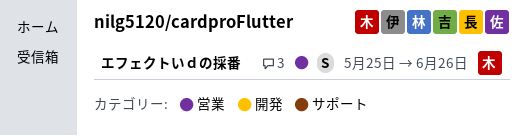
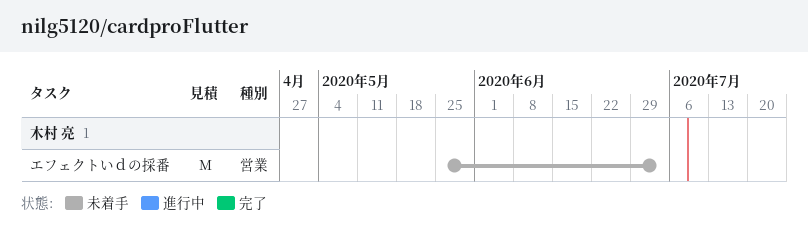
エフェクトいｄの採番, estimate: S -> M
エフェクトいｄの採番, due: Jun 26 -> Jul 3

